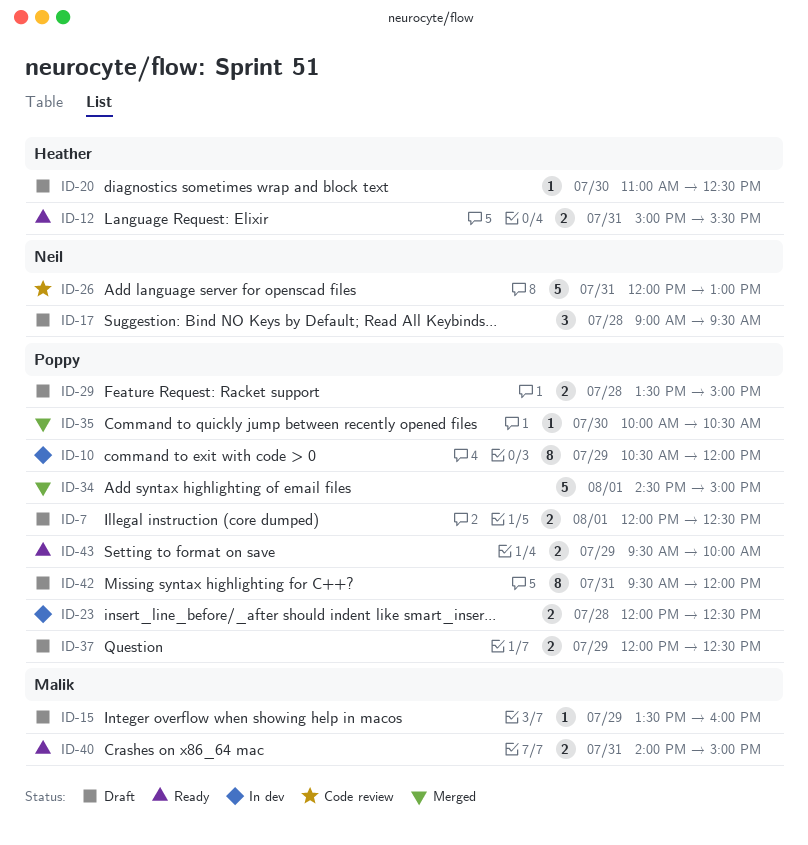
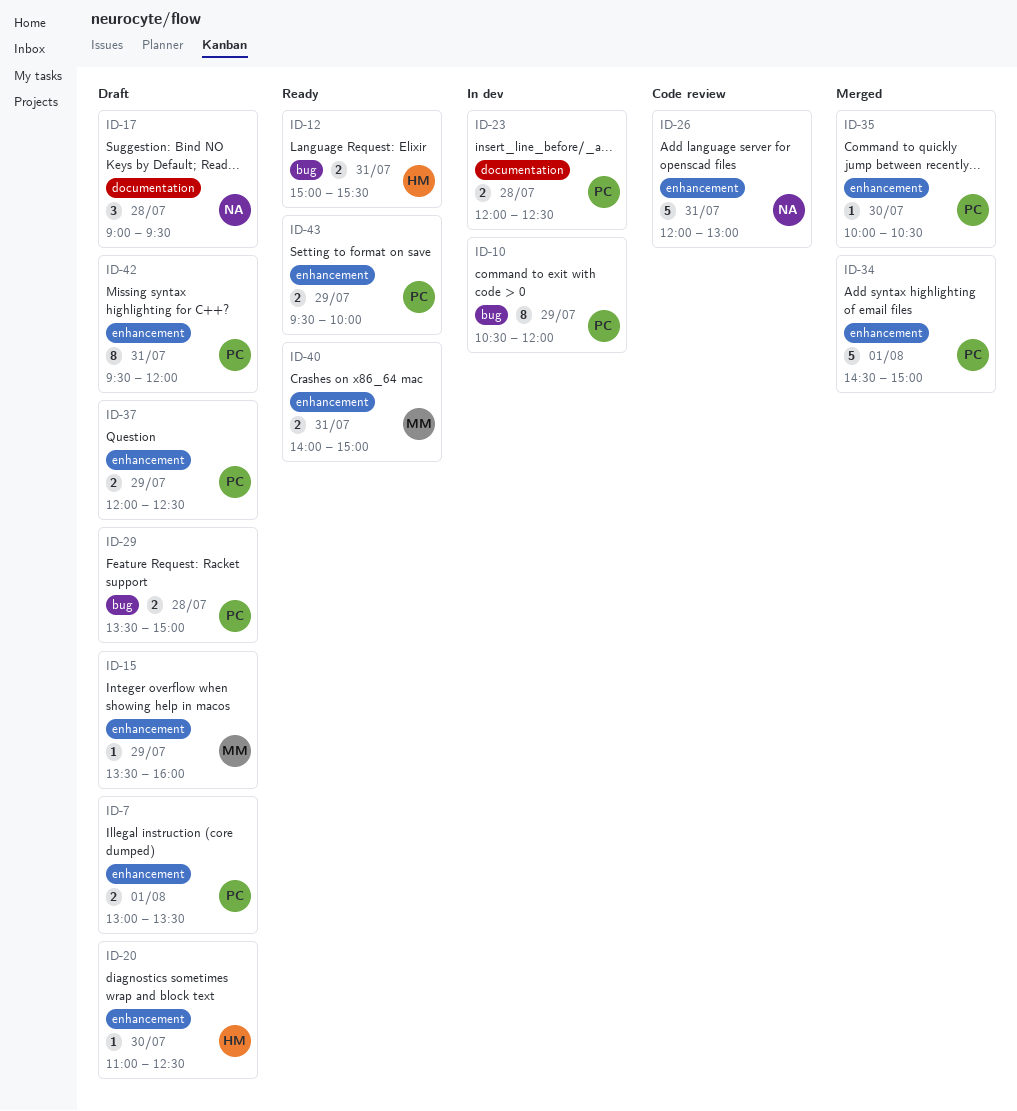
ID-7, begins: 12:00 -> 13:00
ID-7, ends: 12:30 -> 13:30

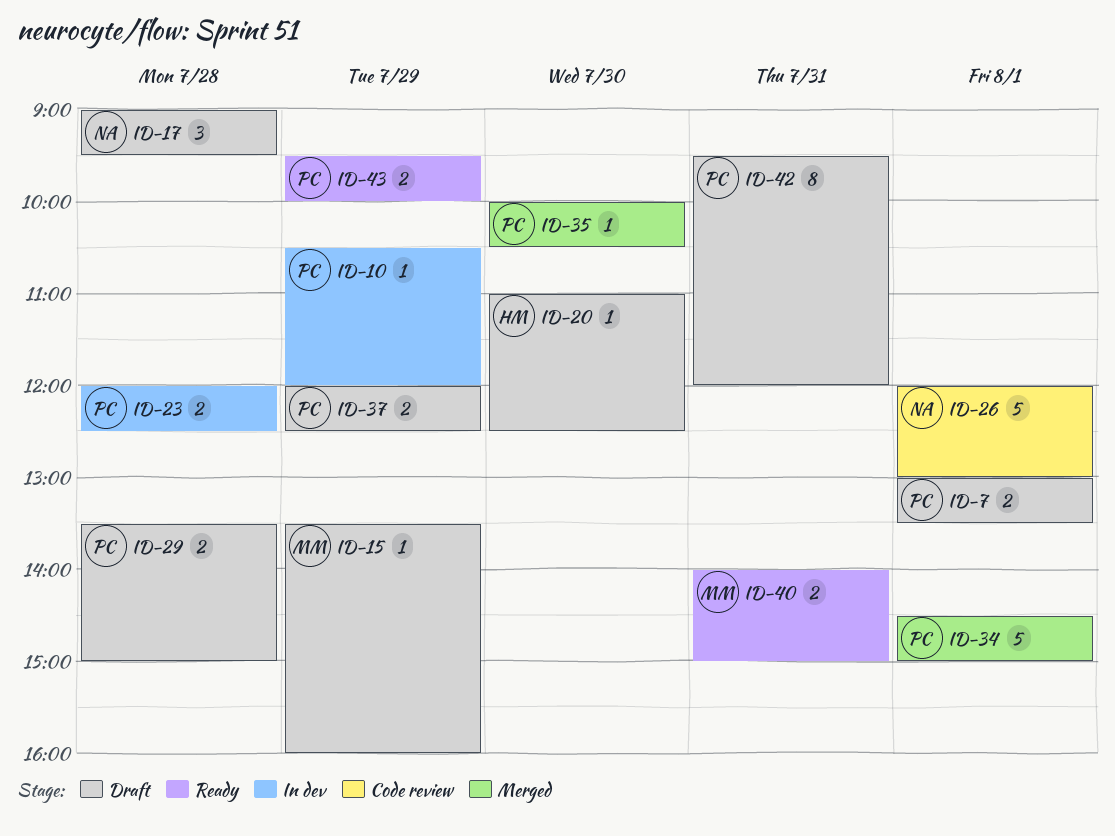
ID-10, estimate: 8 -> 1
ID-12: present -> none
ID-26, day: Jul 31 -> Aug 1

